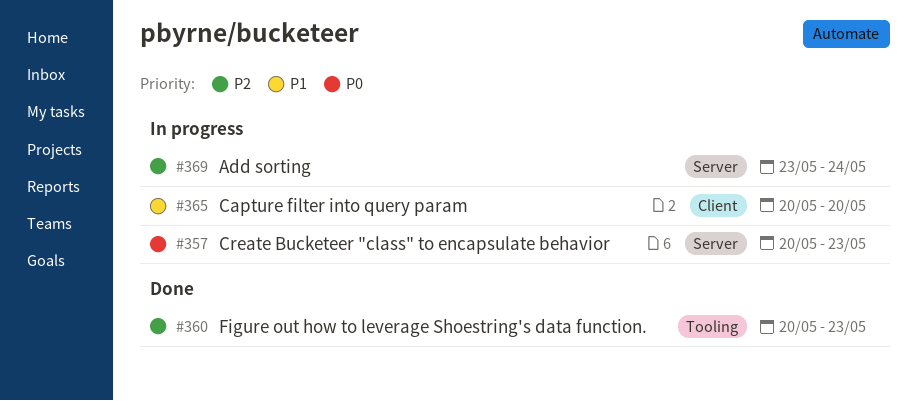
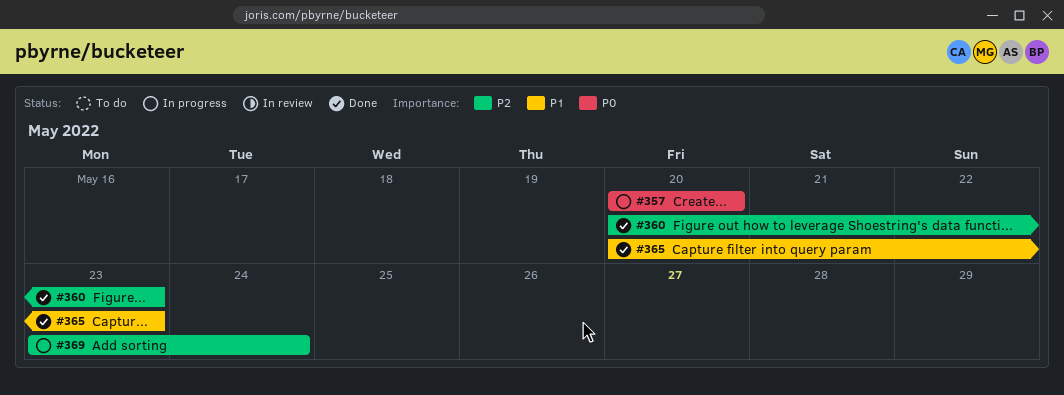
#357, due: May 23 -> May 20
#365, status: In progress -> Done
#365, due: May 20 -> May 23

